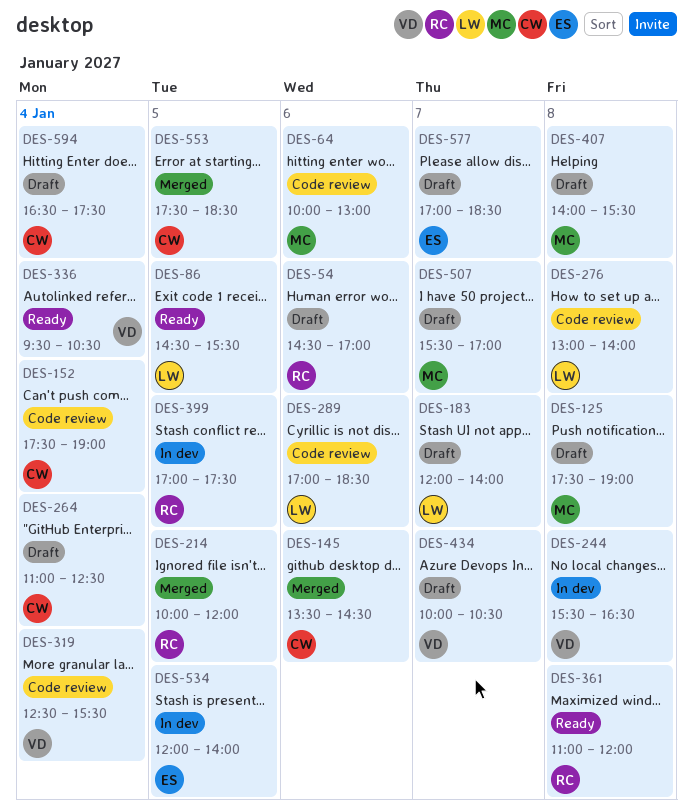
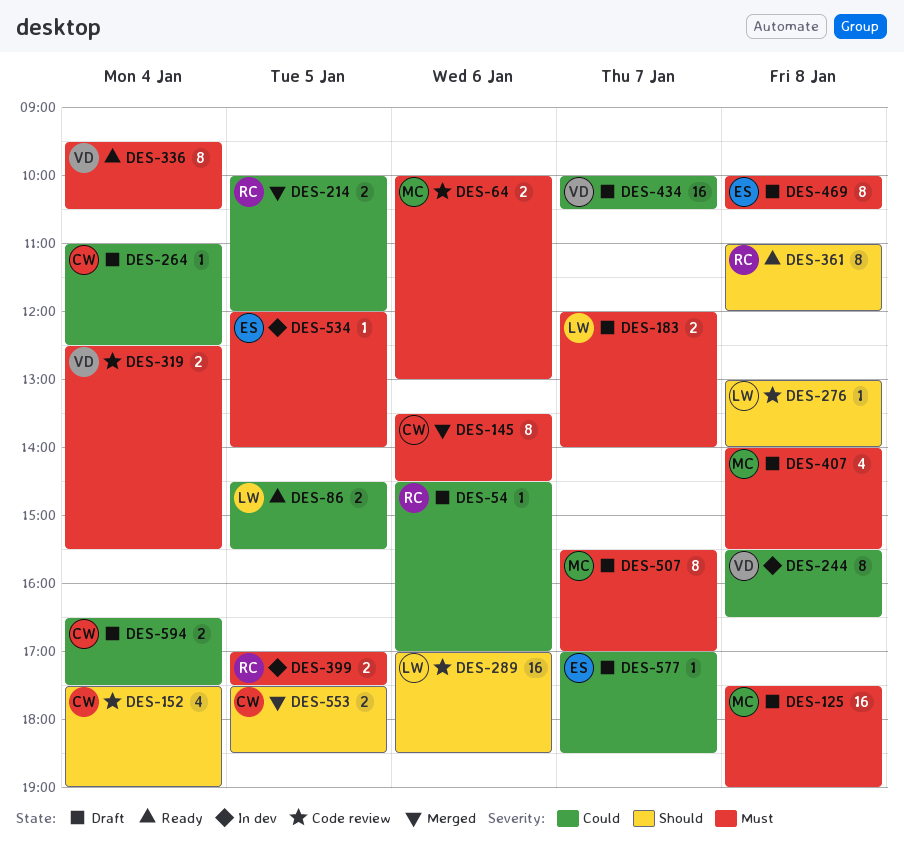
DES-469: none -> present

